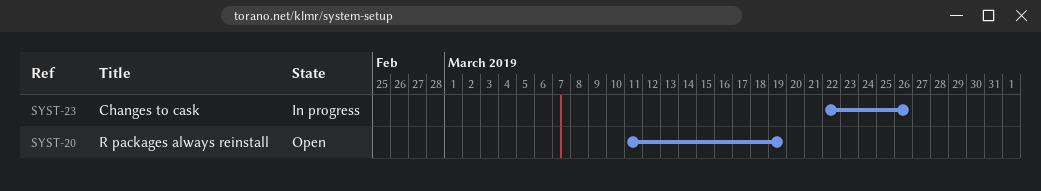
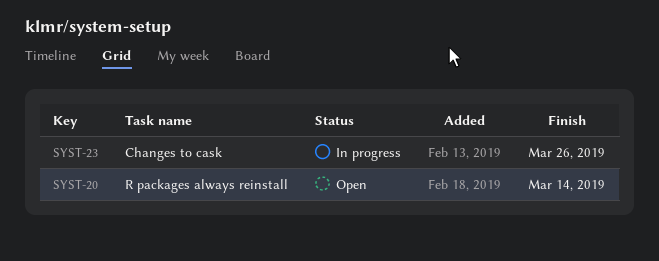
SYST-20, due: Mar 19 -> Mar 14

